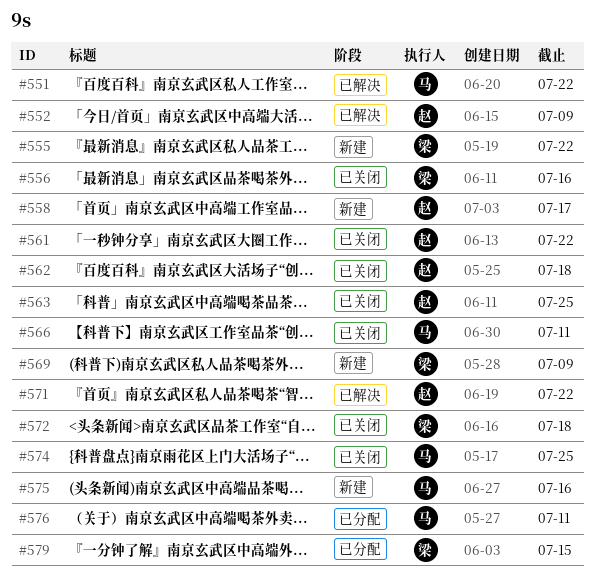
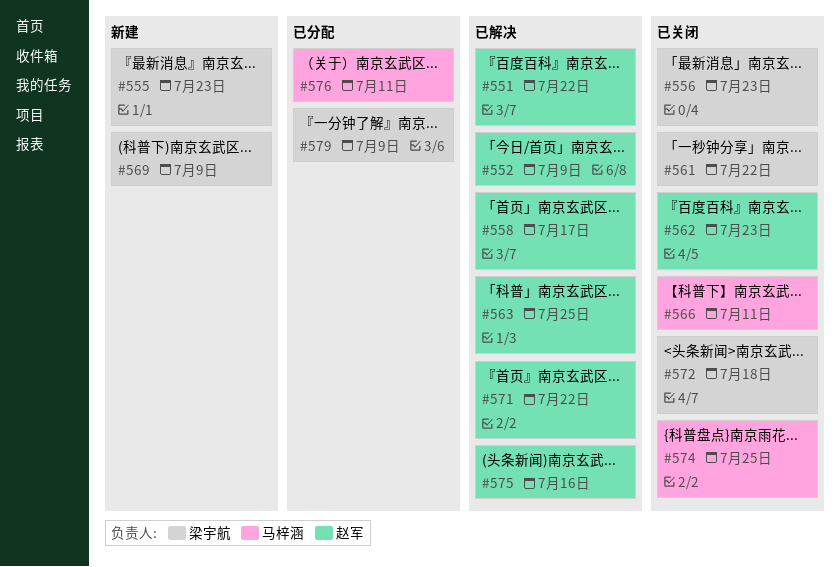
#551, owner: 马梓涵 -> 赵军
#555, due: Jul 22 -> Jul 23
#556, due: Jul 16 -> Jul 23
#558, status: 新建 -> 已解决
#561, owner: 赵军 -> 梁宇航
#562, due: Jul 18 -> Jul 23
#563, status: 已关闭 -> 已解决
#575, status: 新建 -> 已解决
#575, owner: 马梓涵 -> 赵军
#579, due: Jul 15 -> Jul 9

